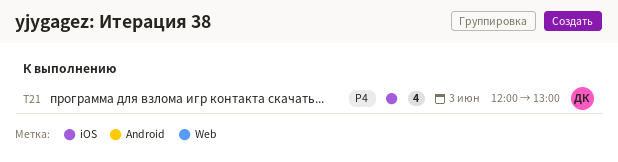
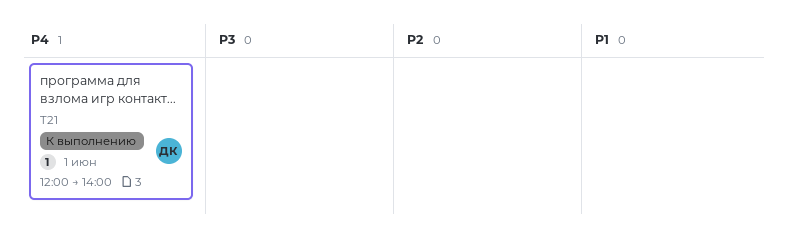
T21, estimate: 4 -> 1
T21, day: Jun 3 -> Jun 1
T21, ends: 13:00 -> 14:00

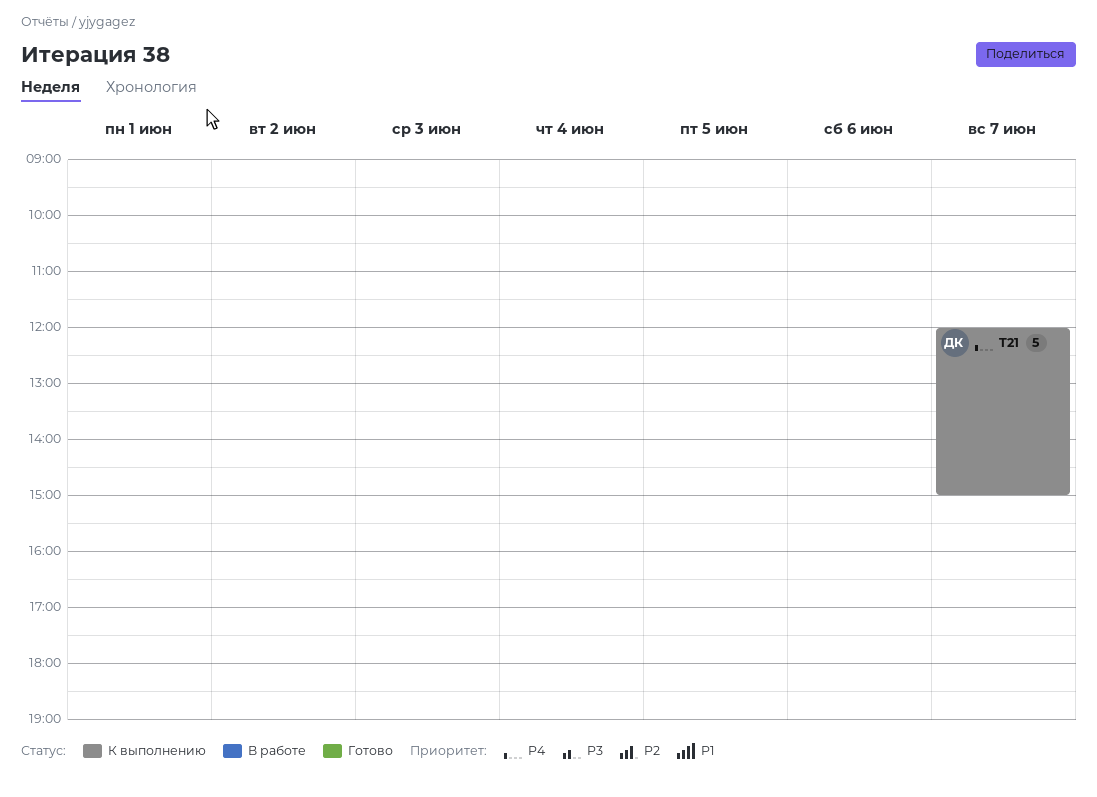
T21, estimate: 1 -> 5
T21, day: Jun 1 -> Jun 7
T21, ends: 14:00 -> 15:00

